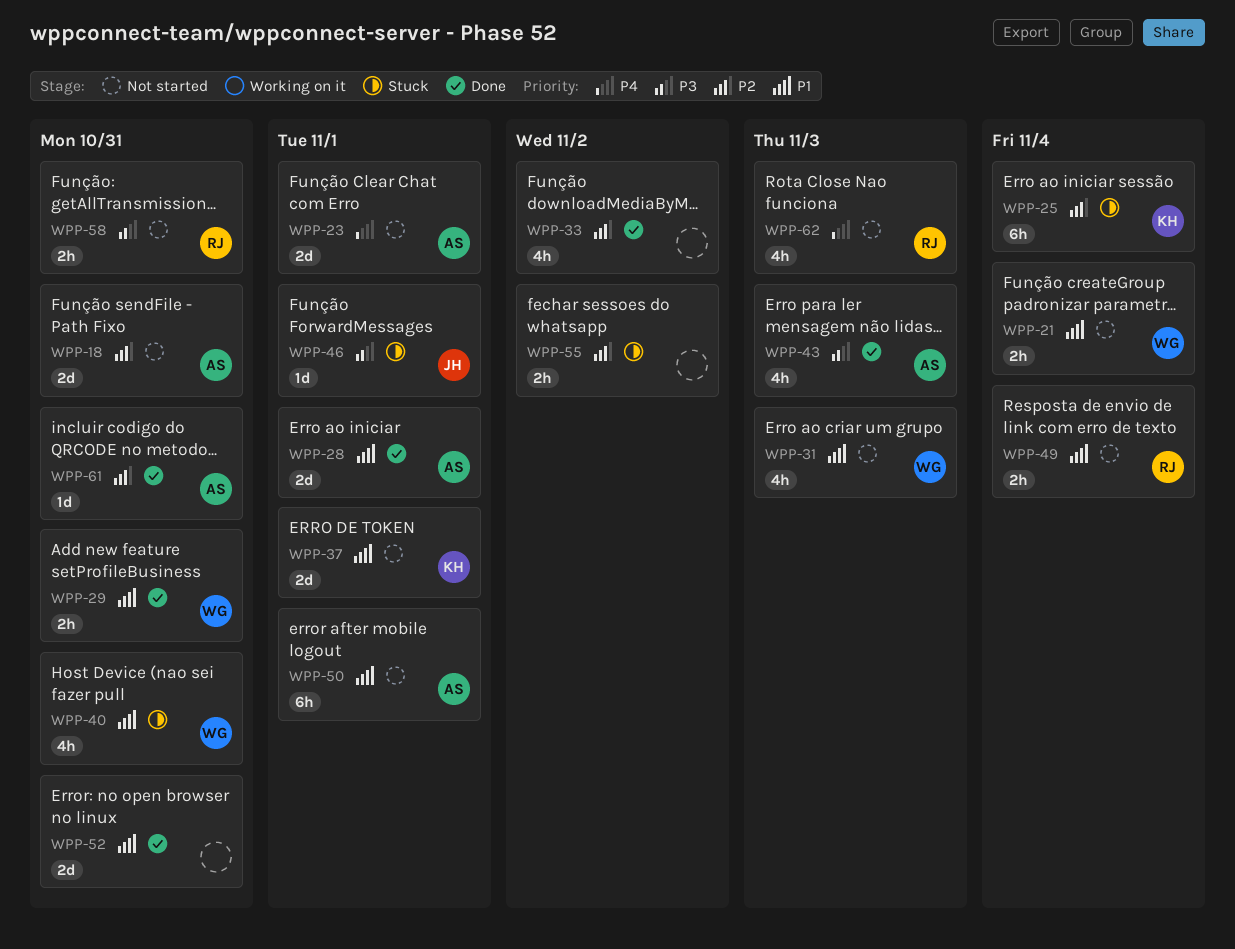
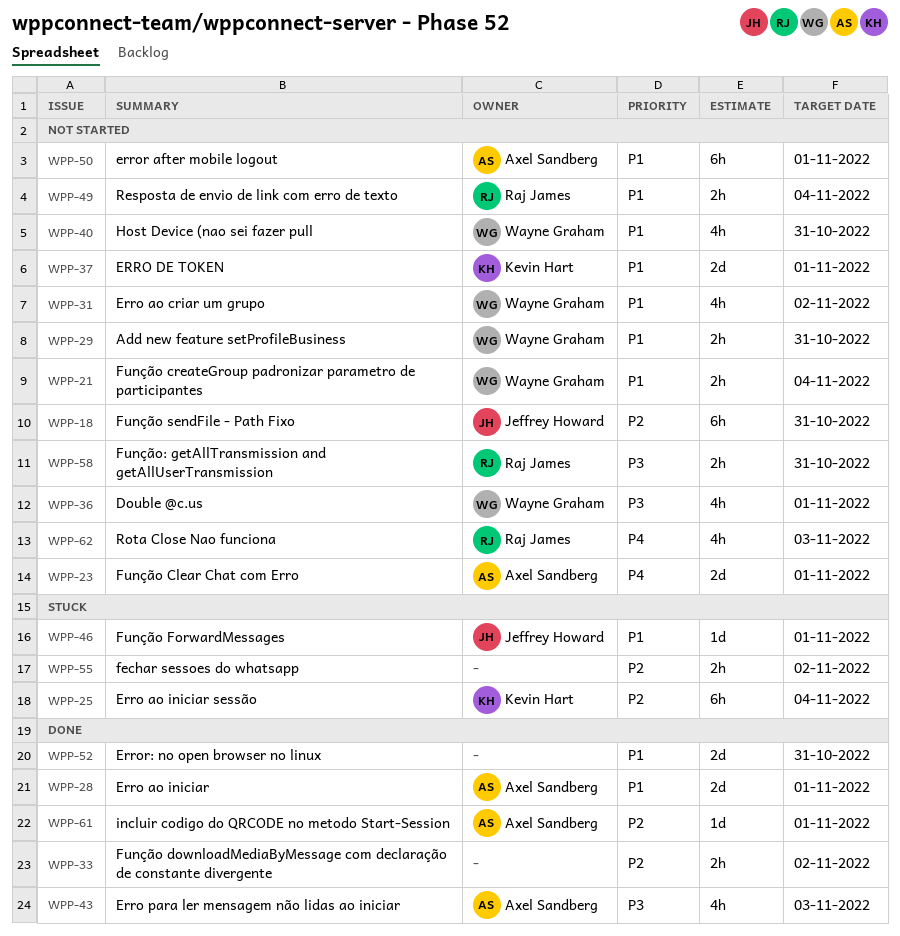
WPP-18, owner: Axel Sandberg -> Jeffrey Howard
WPP-18, estimate: 2d -> 6h
WPP-29, status: Done -> Not started
WPP-31, due: Nov 3 -> Nov 2
WPP-33, estimate: 4h -> 2h
WPP-36: none -> present
WPP-40, status: Stuck -> Not started
WPP-46, priority: P3 -> P1
WPP-61, due: Oct 31 -> Nov 1

